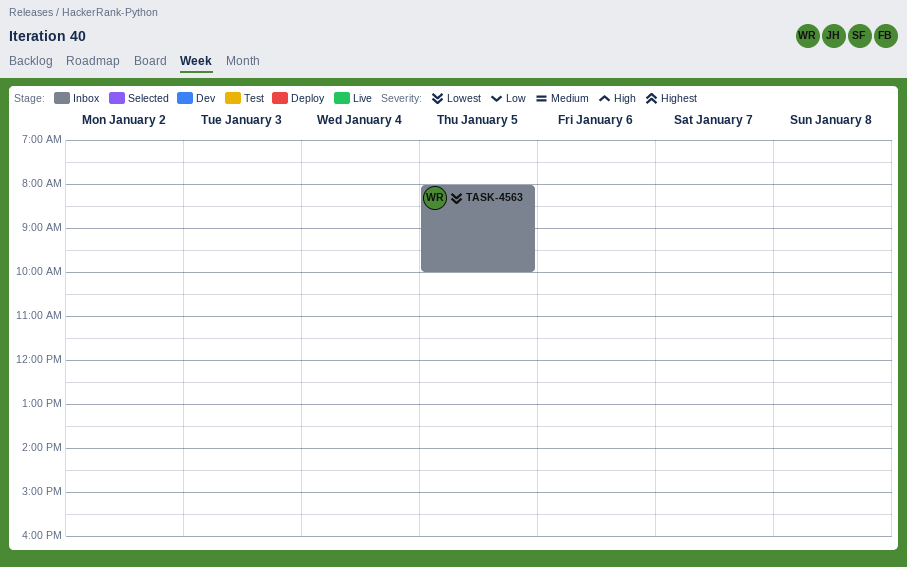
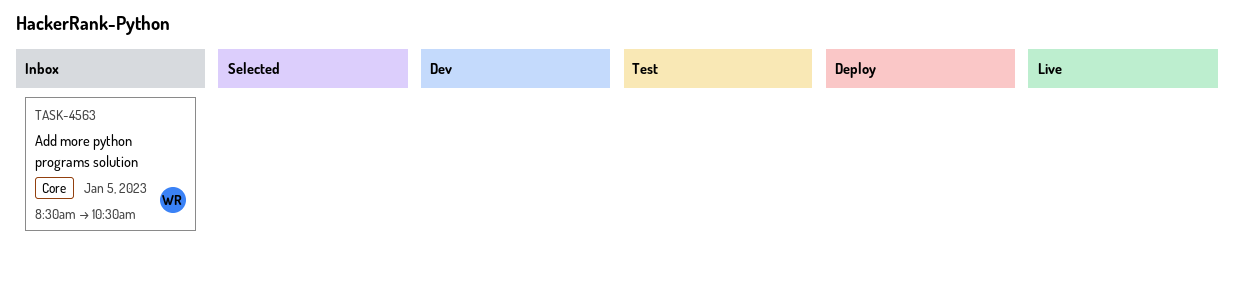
TASK-4563, begins: 08:00 -> 08:30
TASK-4563, ends: 10:00 -> 10:30

